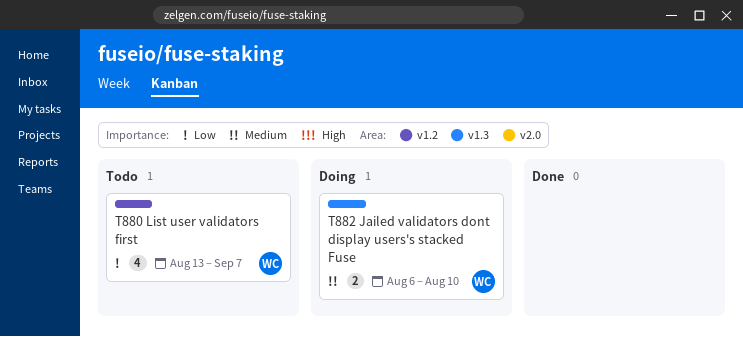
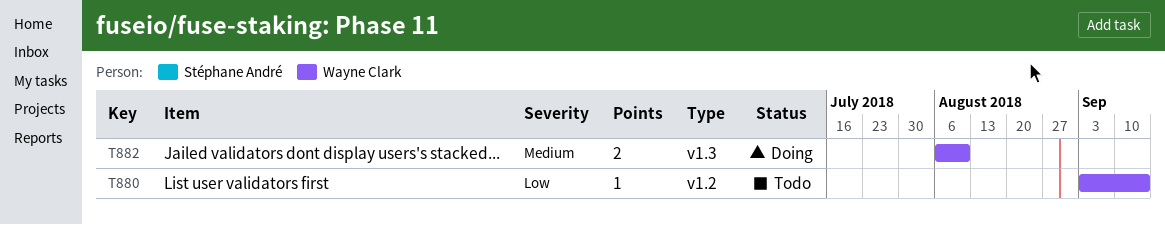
T880, estimate: 4 -> 1
T880, start: Aug 13 -> Sep 3
T880, due: Sep 7 -> Sep 14

